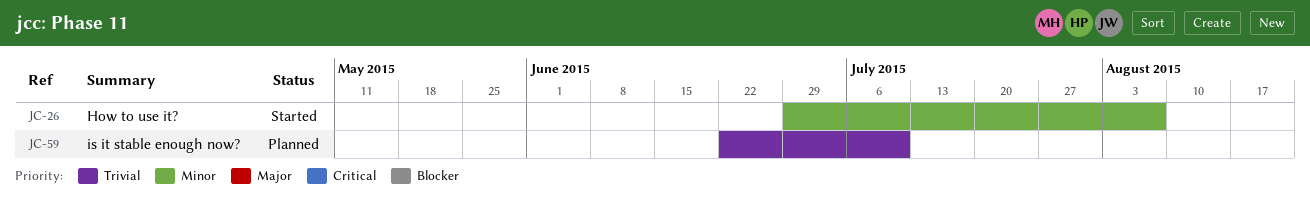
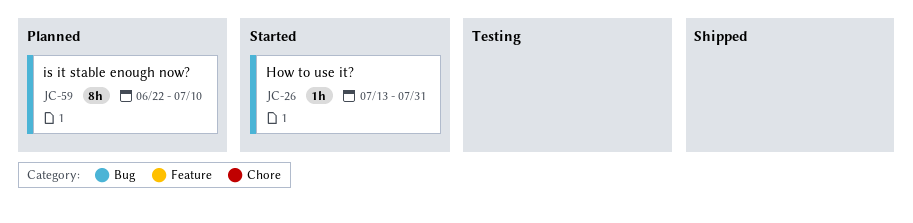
JC-26, start: Jun 29 -> Jul 13
JC-26, due: Aug 7 -> Jul 31

